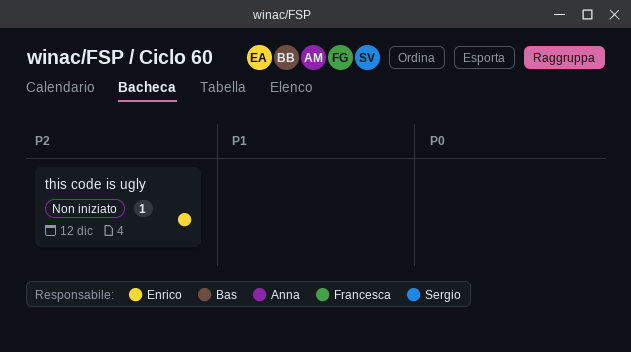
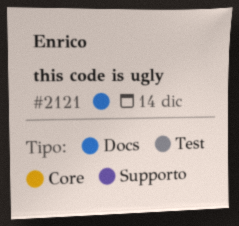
this code is ugly, due: Dec 12 -> Dec 14

